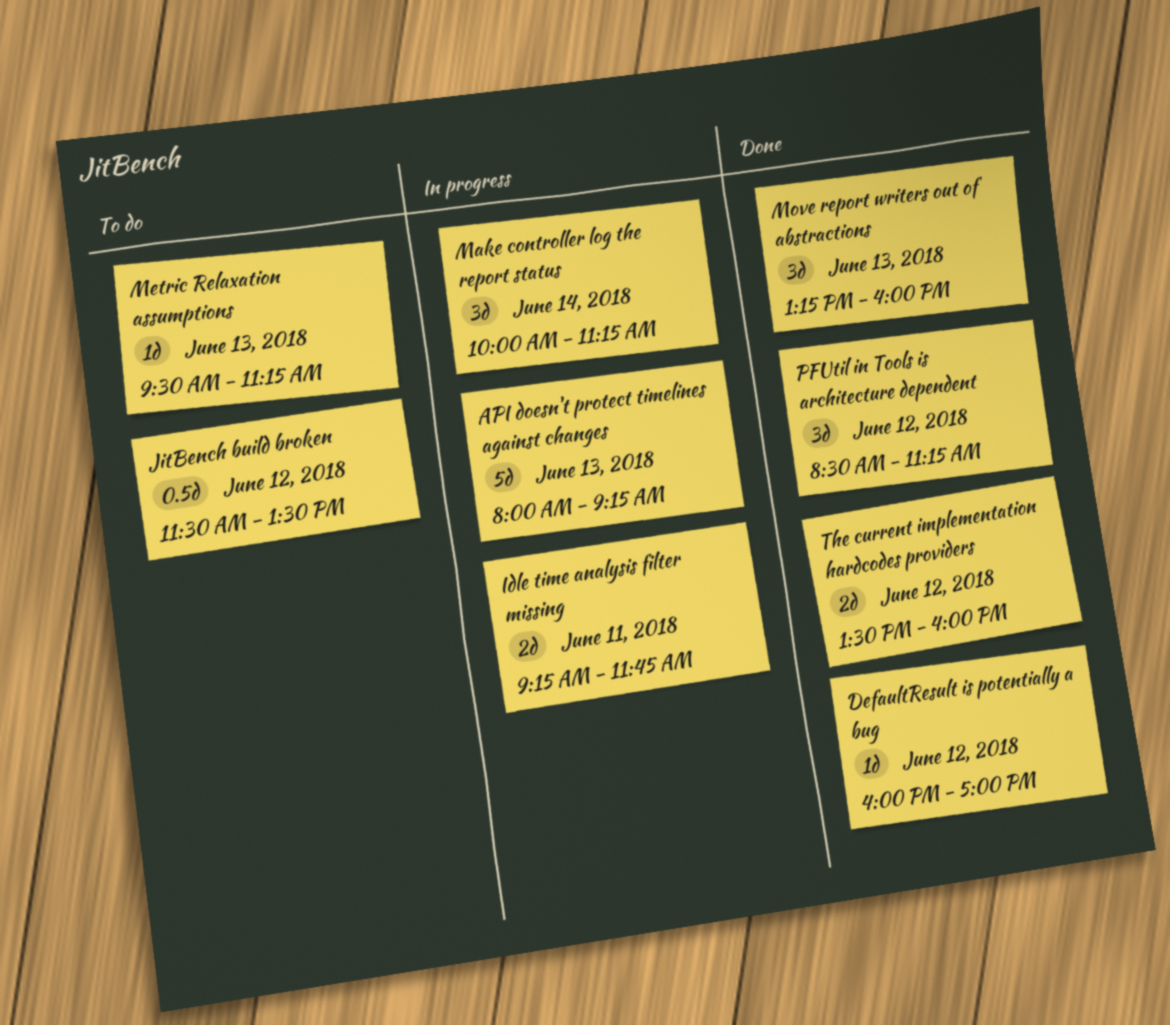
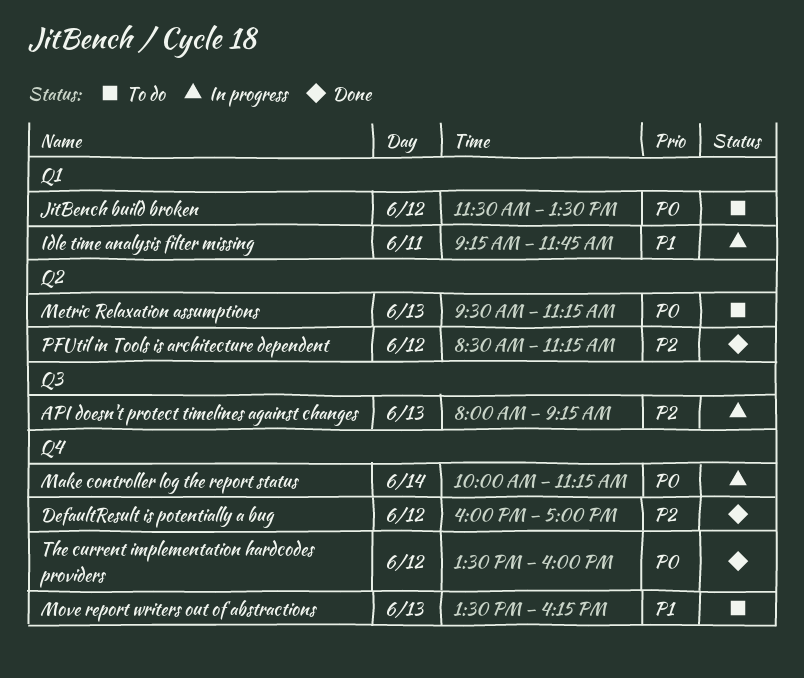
Move report writers out of abstractions, status: Done -> To do
Move report writers out of abstractions, begins: 13:15 -> 13:30
Move report writers out of abstractions, ends: 16:00 -> 16:15

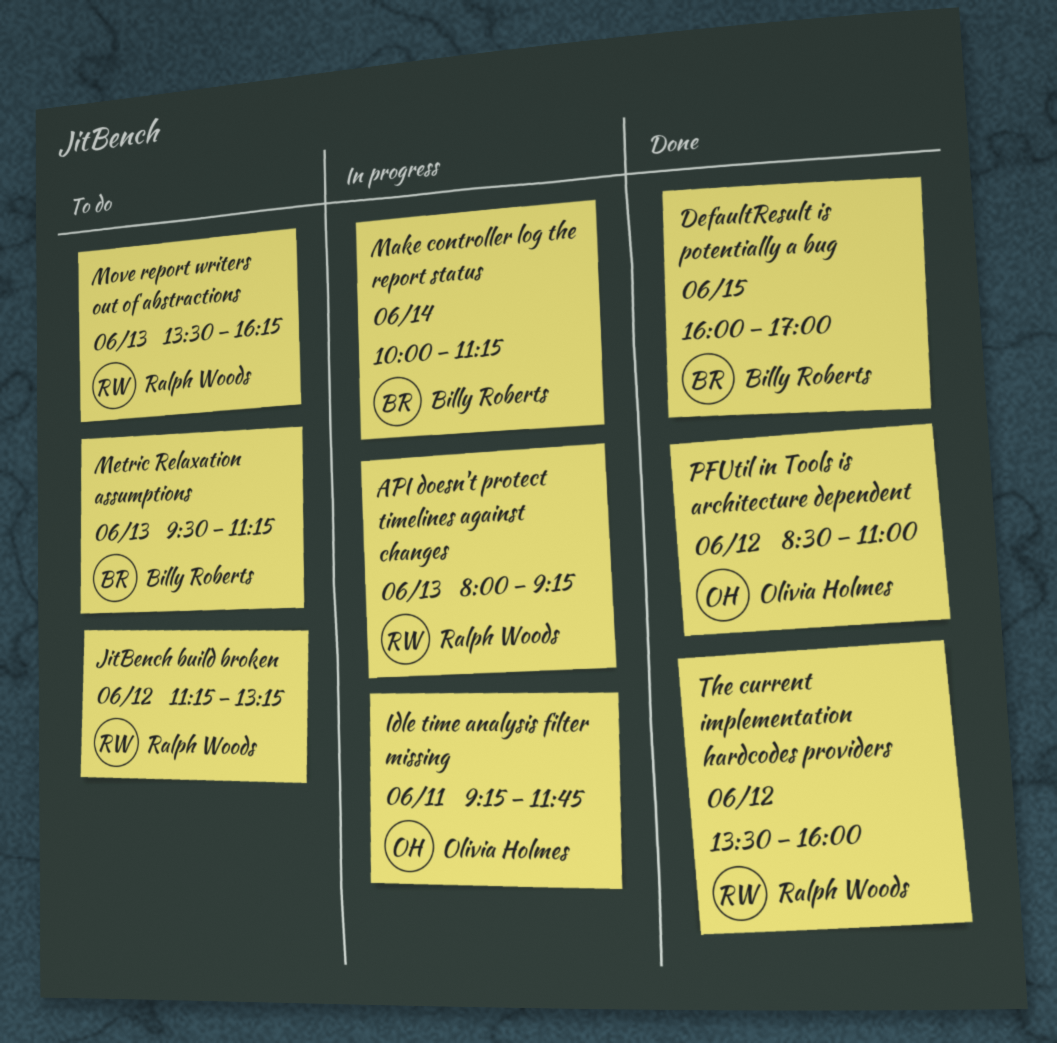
DefaultResult is potentially a bug, day: Jun 12 -> Jun 15
JitBench build broken, begins: 11:30 -> 11:15
JitBench build broken, ends: 13:30 -> 13:15
PFUtil in Tools is architecture dependent, ends: 11:15 -> 11:00

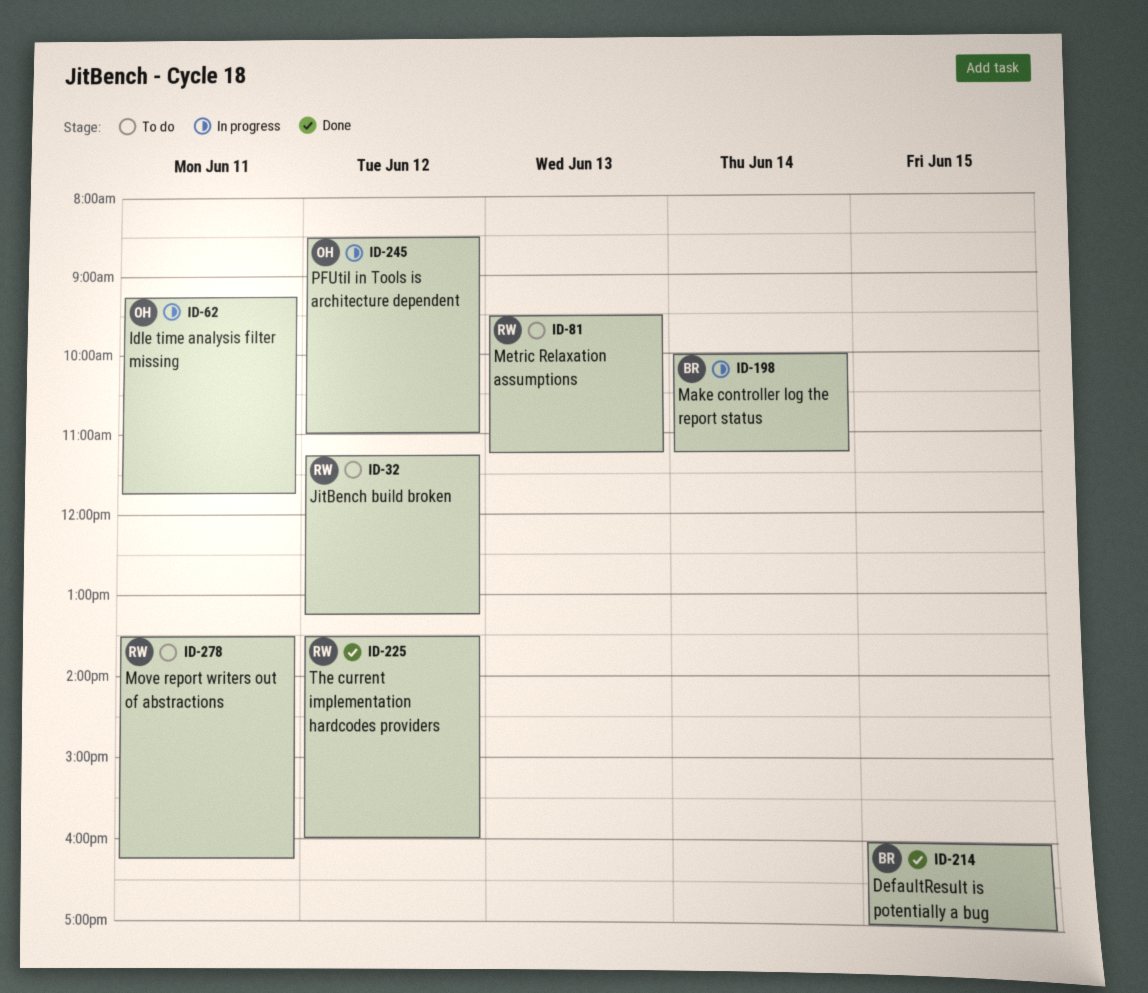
API doesn't protect timelines against changes: present -> none
Metric Relaxation assumptions, owner: Billy Roberts -> Ralph Woods
Move report writers out of abstractions, day: Jun 13 -> Jun 11
PFUtil in Tools is architecture dependent, status: Done -> In progress

